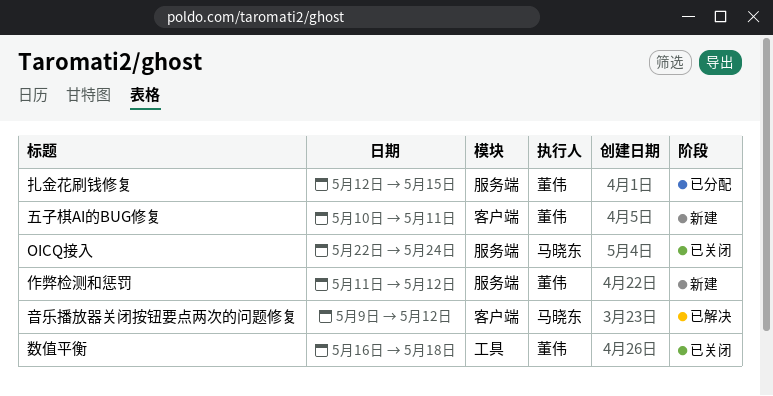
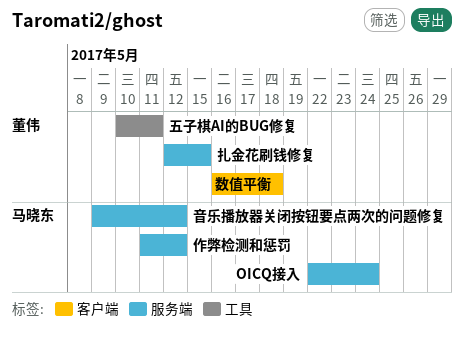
五子棋AI的BUG修复, label: 客户端 -> 工具
作弊检测和惩罚, owner: 董伟 -> 马晓东
数值平衡, label: 工具 -> 客户端
音乐播放器关闭按钮要点两次的问题修复, label: 客户端 -> 服务端

